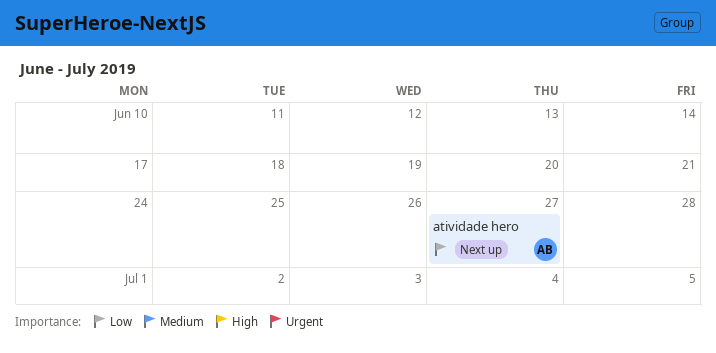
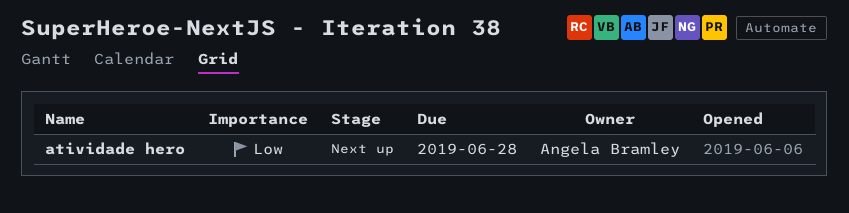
atividade hero, due: Jun 27 -> Jun 28

